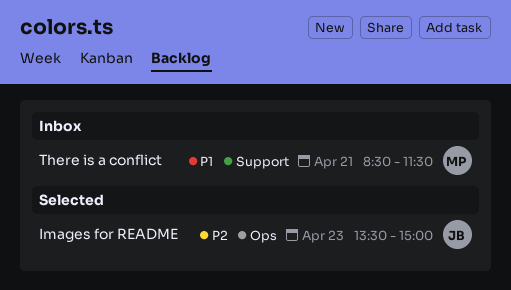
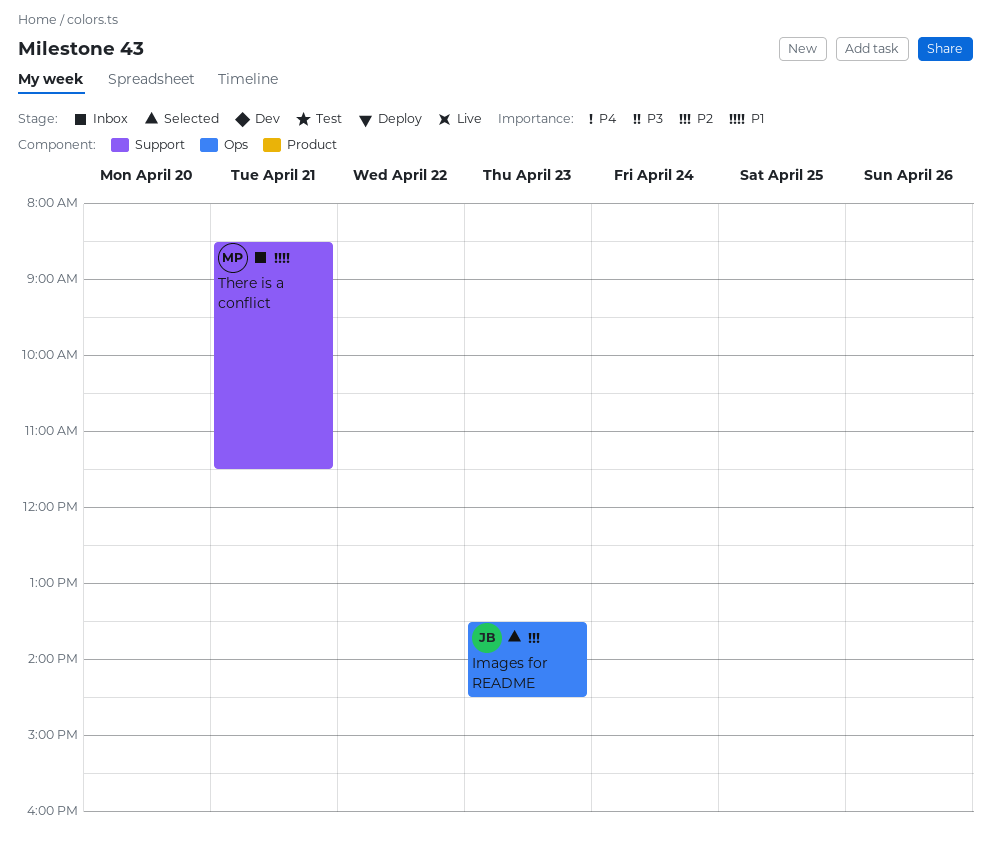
Images for README, ends: 15:00 -> 14:30

